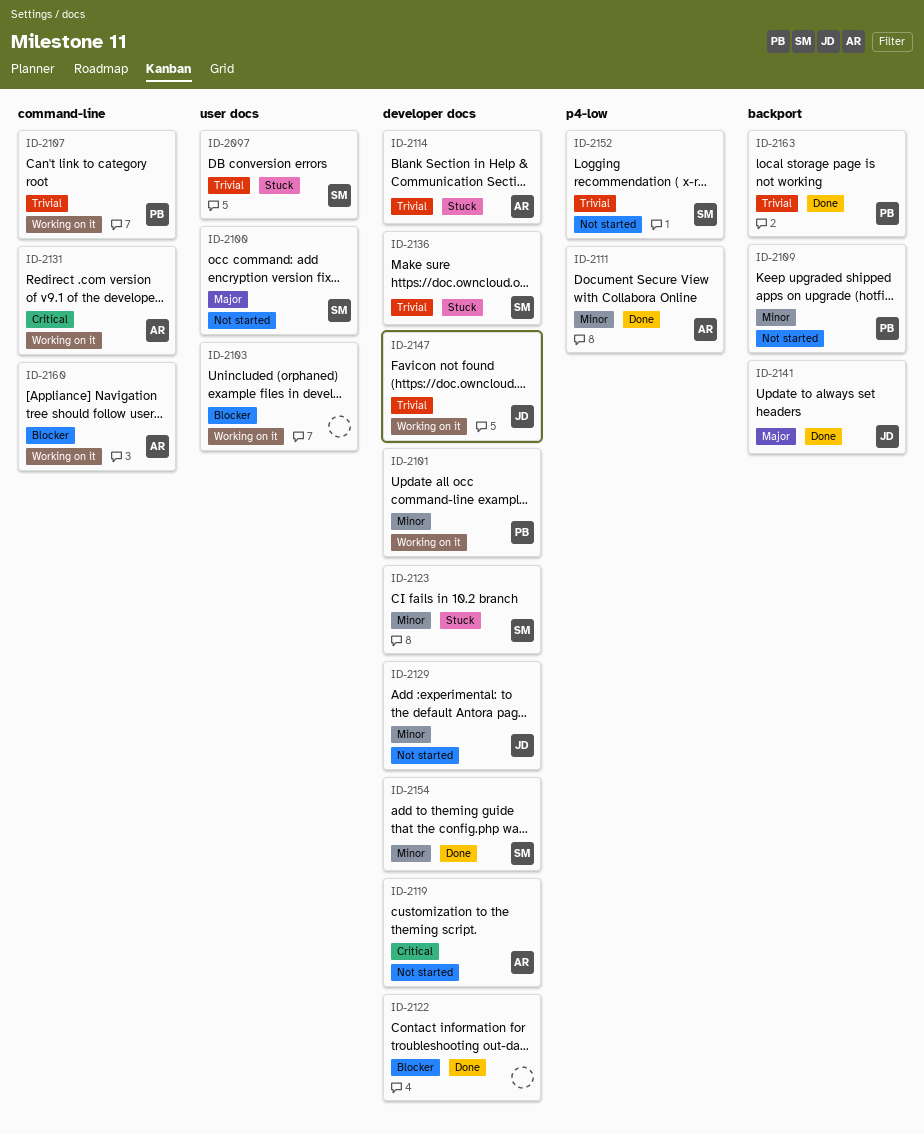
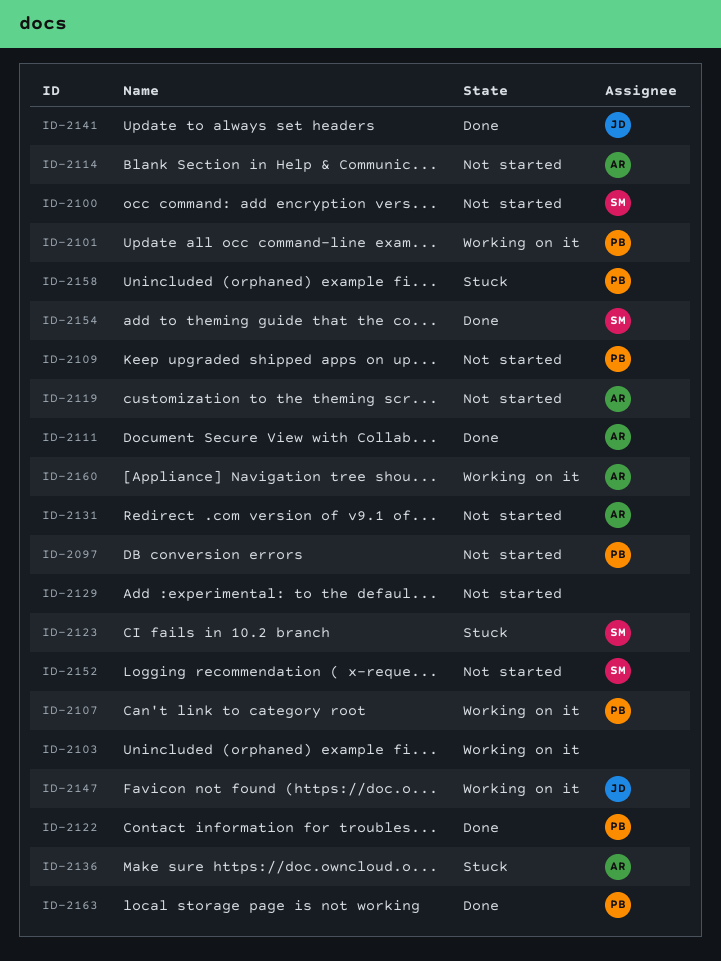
ID-2097, status: Stuck -> Not started
ID-2097, owner: SM -> PB
ID-2114, status: Stuck -> Not started
ID-2122, owner: none -> PB
ID-2129, owner: JD -> none
ID-2131, status: Working on it -> Not started
ID-2136, owner: SM -> AR
ID-2158: none -> present

